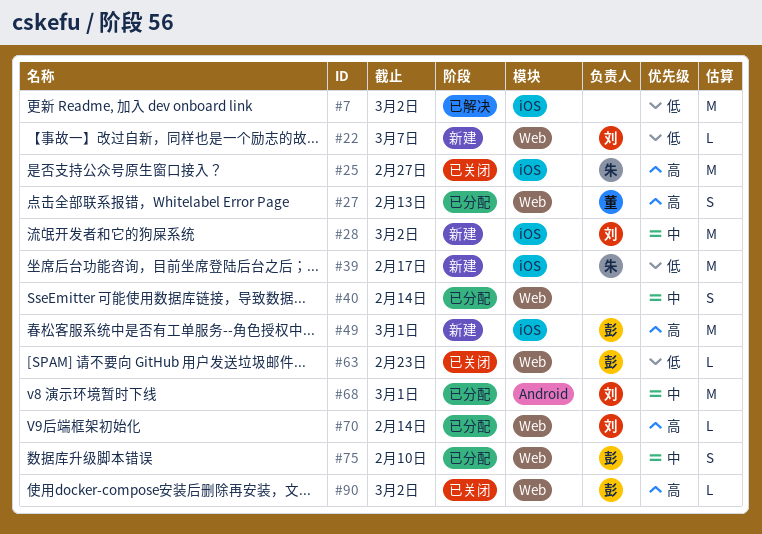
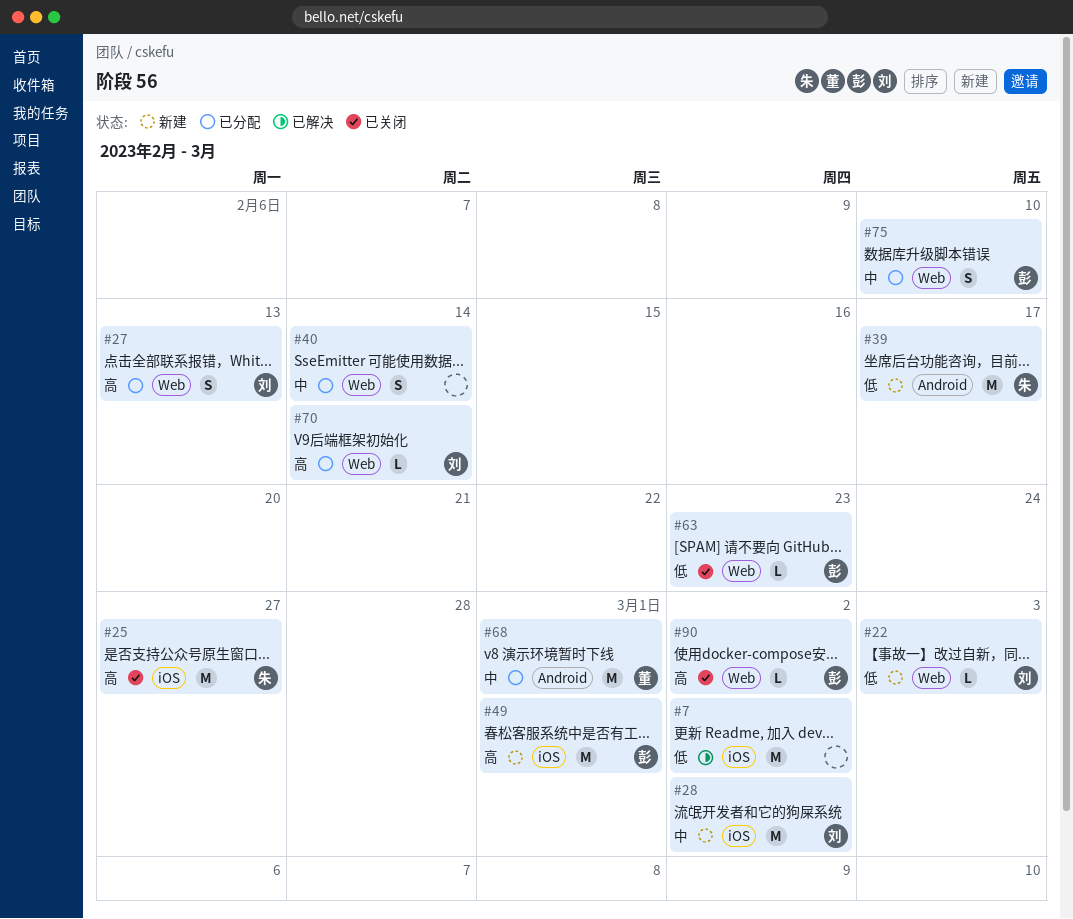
#22, due: Mar 7 -> Mar 3
#27, owner: 董 -> 刘
#39, label: iOS -> Android
#68, owner: 刘 -> 董

